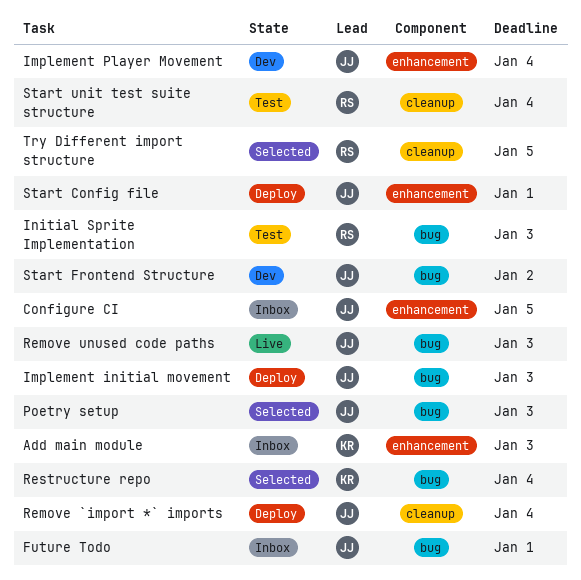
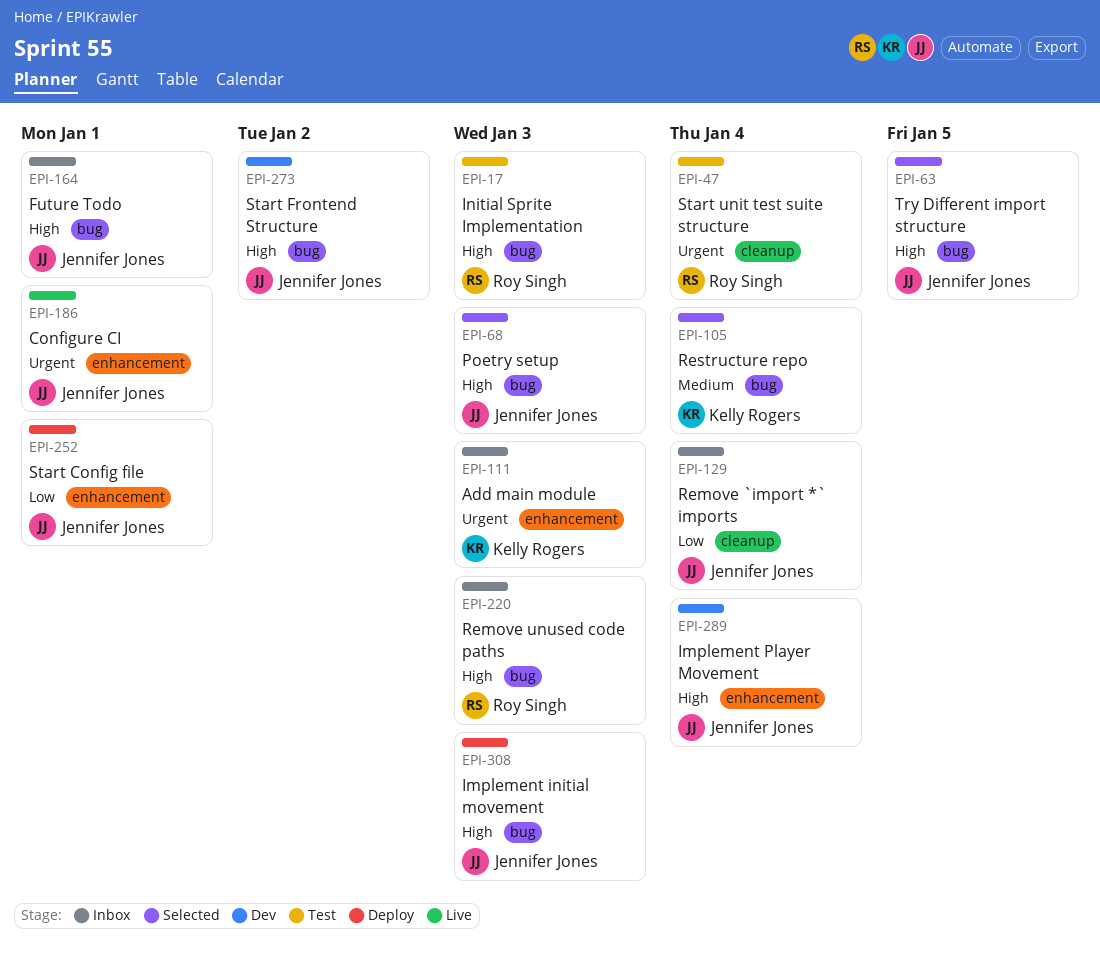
Configure CI, status: Inbox -> Live
Configure CI, due: Jan 5 -> Jan 1
Remove `import *` imports, status: Deploy -> Inbox
Remove unused code paths, status: Live -> Inbox
Remove unused code paths, owner: Jennifer Jones -> Roy Singh
Try Different import structure, owner: Roy Singh -> Jennifer Jones
Try Different import structure, label: cleanup -> bug

